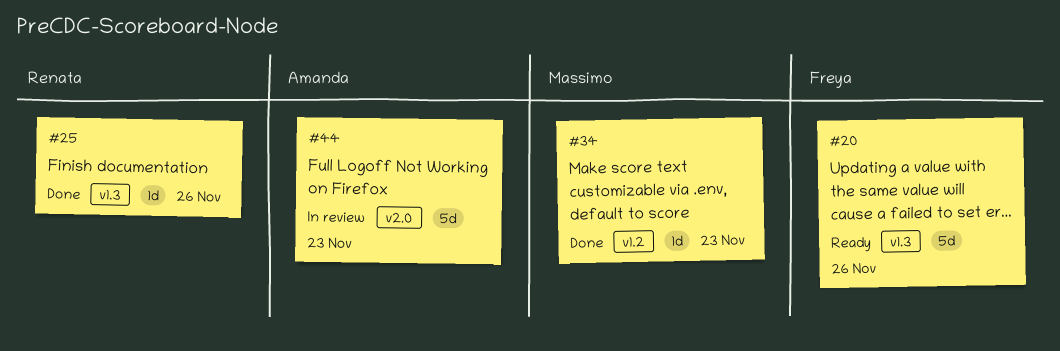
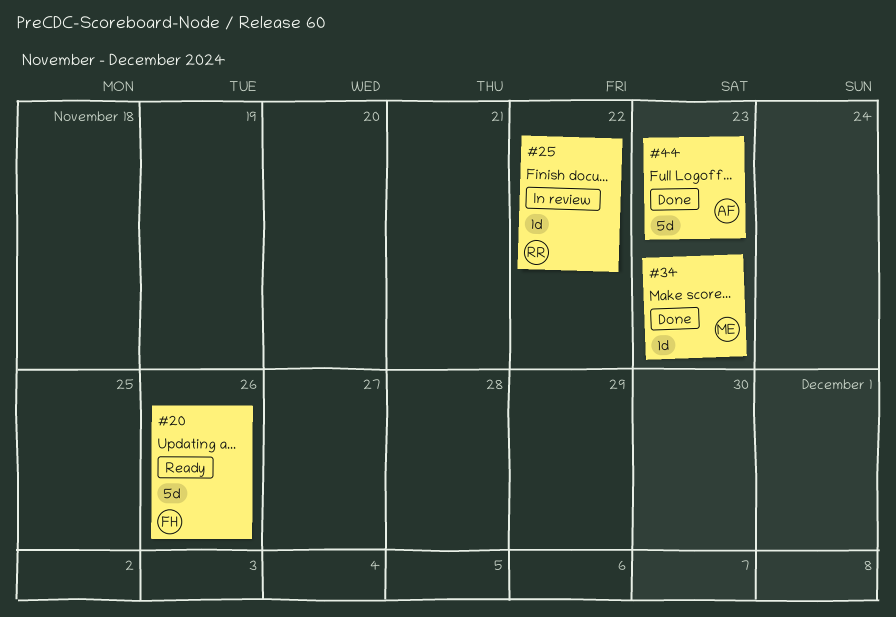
#25, status: Done -> In review
#25, due: Nov 26 -> Nov 22
#44, status: In review -> Done

